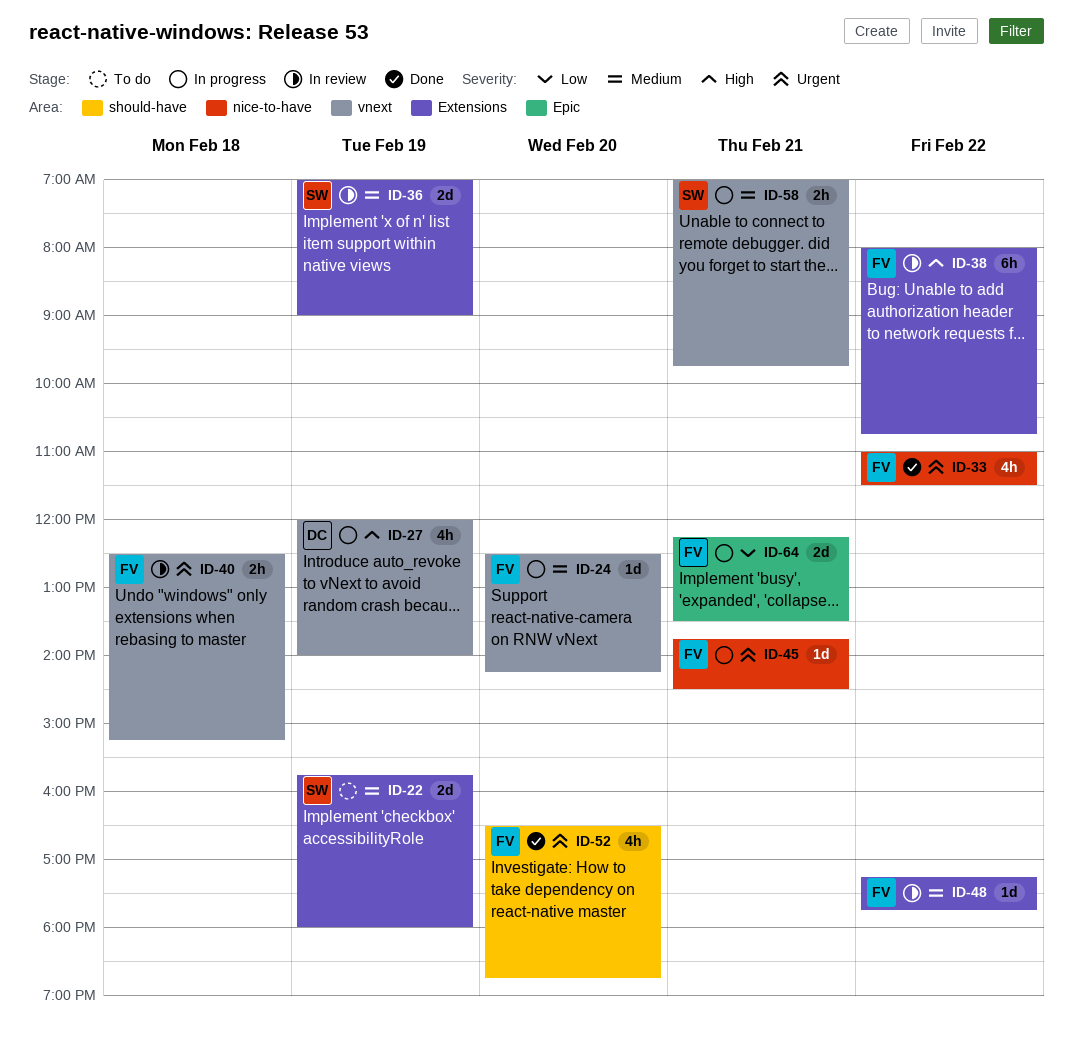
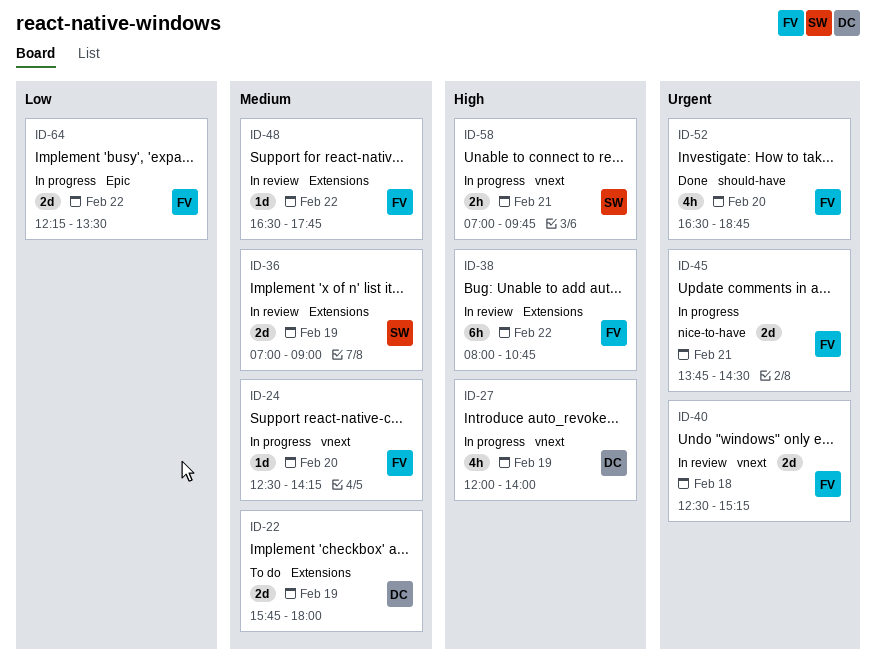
ID-22, owner: SW -> DC
ID-33: present -> none
ID-40, estimate: 2h -> 2d
ID-45, estimate: 1d -> 2d
ID-48, begins: 17:15 -> 16:30
ID-58, priority: Medium -> High
ID-64, day: Feb 21 -> Feb 22

